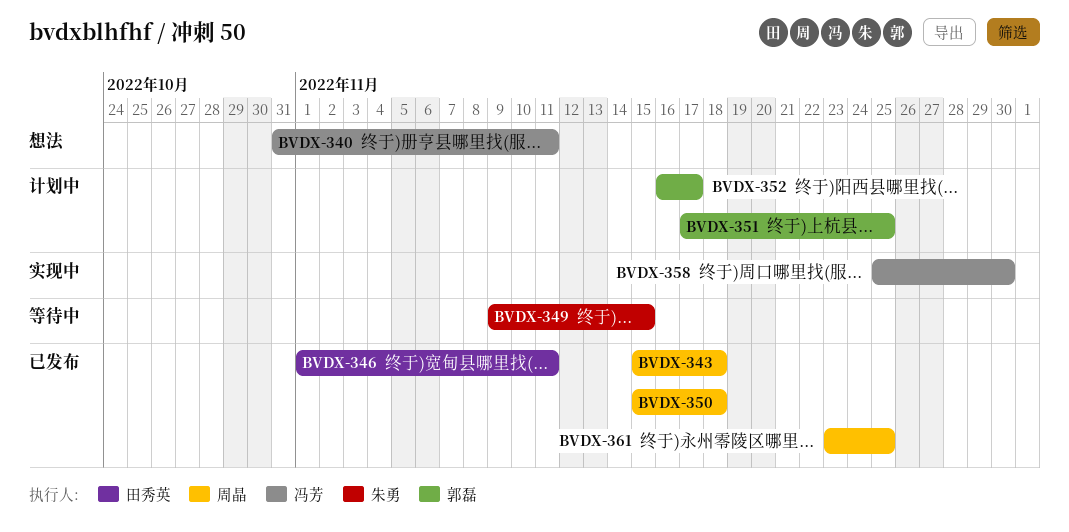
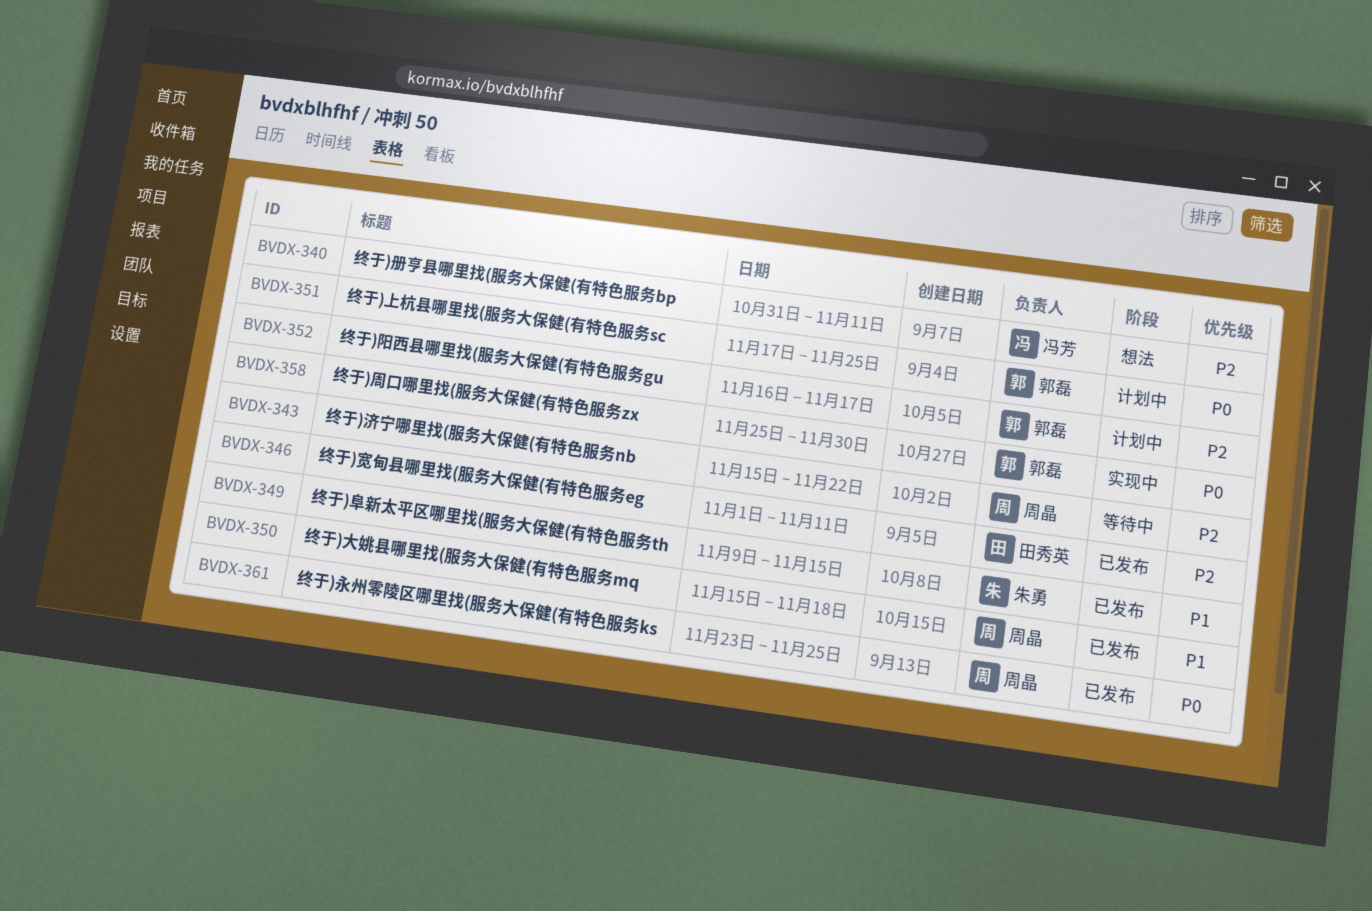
BVDX-343, status: 已发布 -> 等待中
BVDX-343, due: Nov 18 -> Nov 22
BVDX-349, status: 等待中 -> 已发布
BVDX-358, owner: 冯芳 -> 郭磊

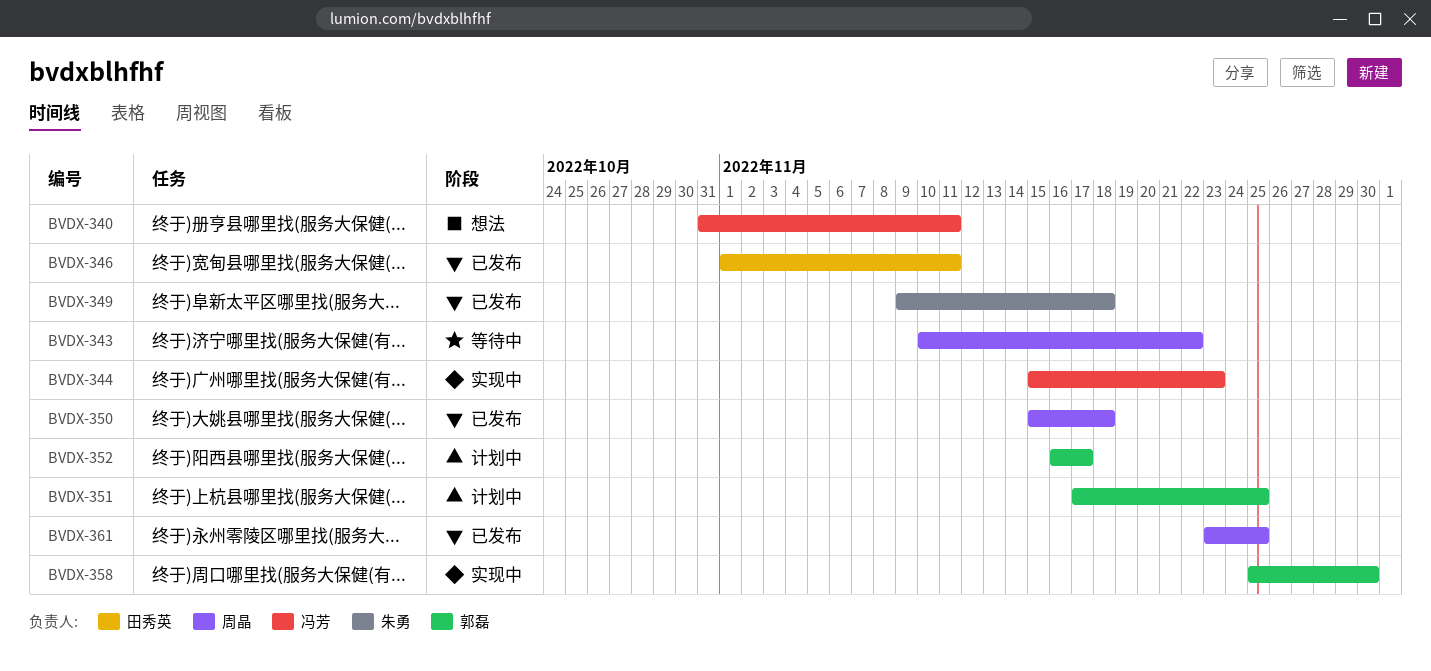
BVDX-343, start: Nov 15 -> Nov 10
BVDX-344: none -> present
BVDX-349, due: Nov 15 -> Nov 18

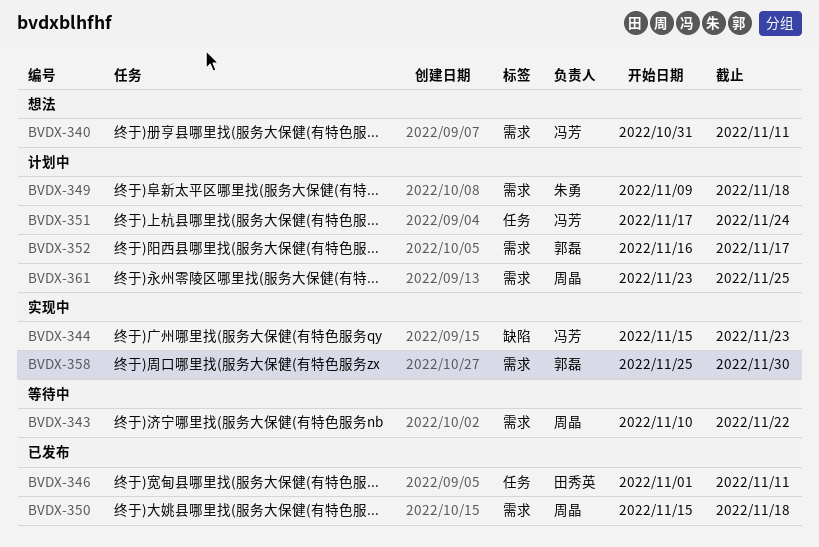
BVDX-349, status: 已发布 -> 计划中
BVDX-351, owner: 郭磊 -> 冯芳
BVDX-351, due: Nov 25 -> Nov 24
BVDX-361, status: 已发布 -> 计划中

